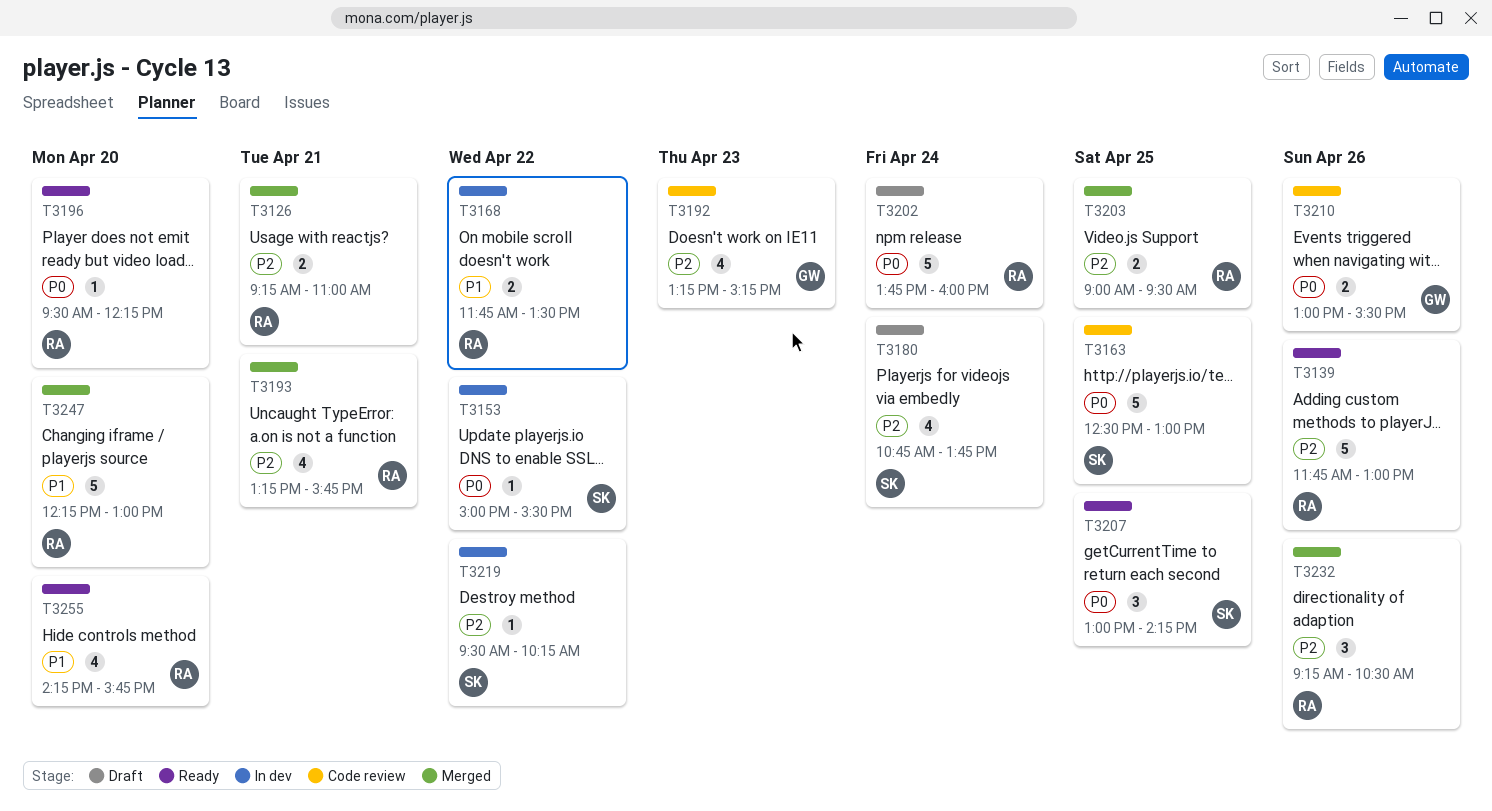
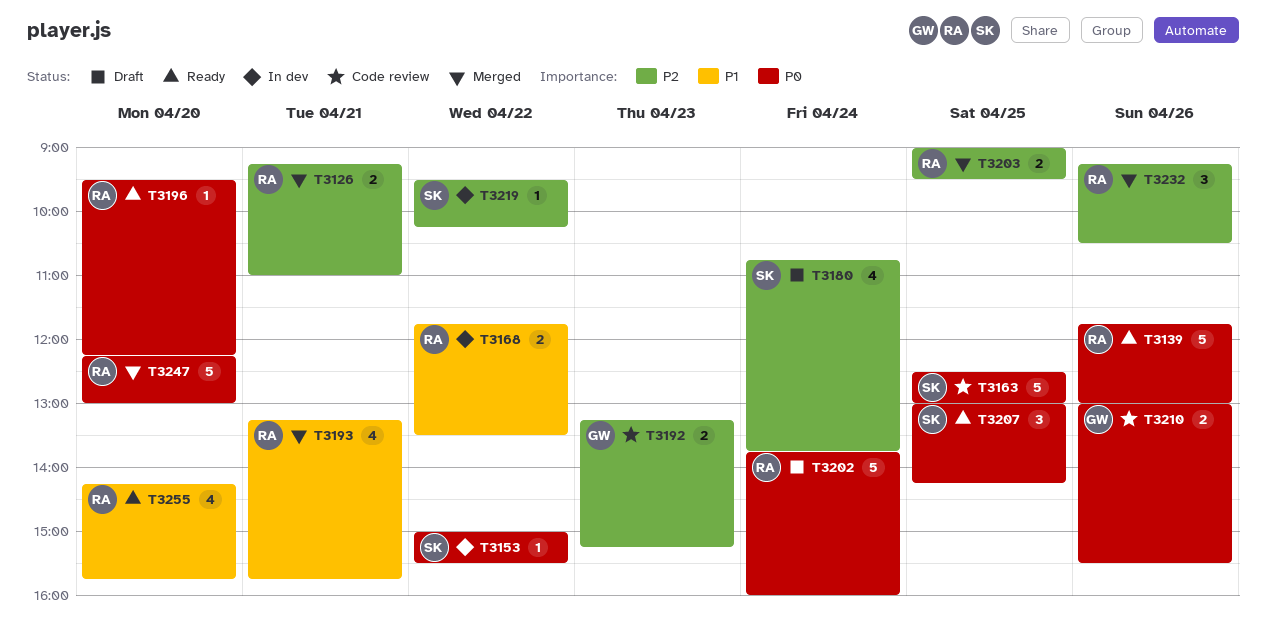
T3139, priority: P2 -> P0
T3192, estimate: 4 -> 2
T3193, priority: P2 -> P1
T3247, priority: P1 -> P0

